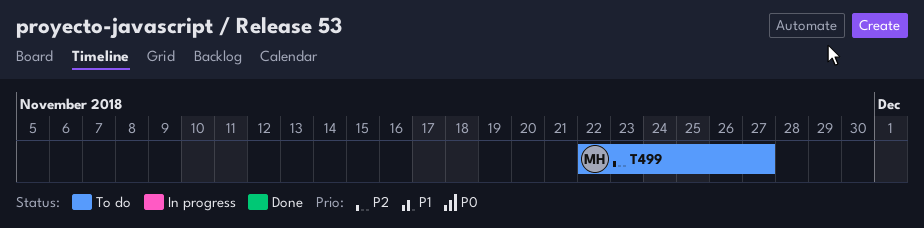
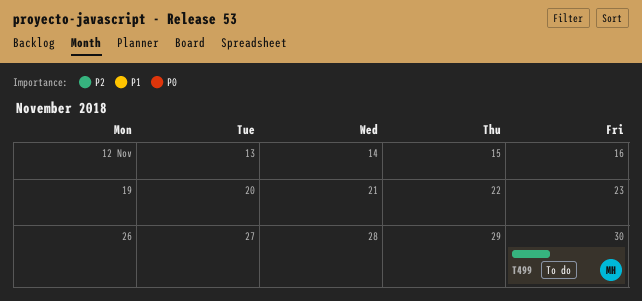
T499, due: Nov 27 -> Nov 30

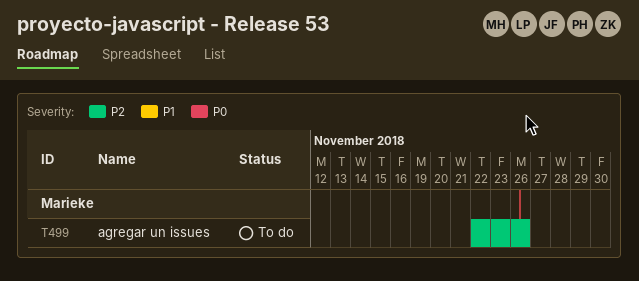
T499, due: Nov 30 -> Nov 26

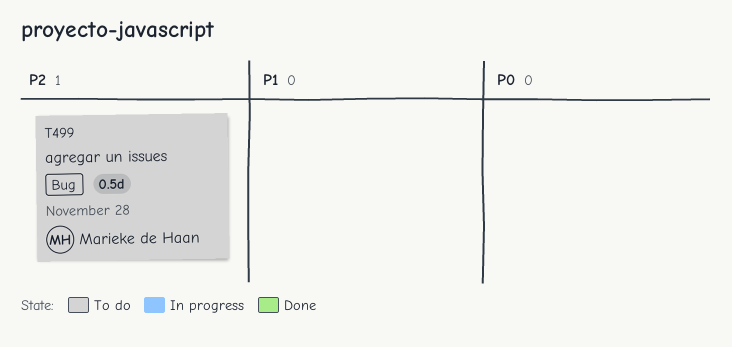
T499, due: Nov 26 -> Nov 28

